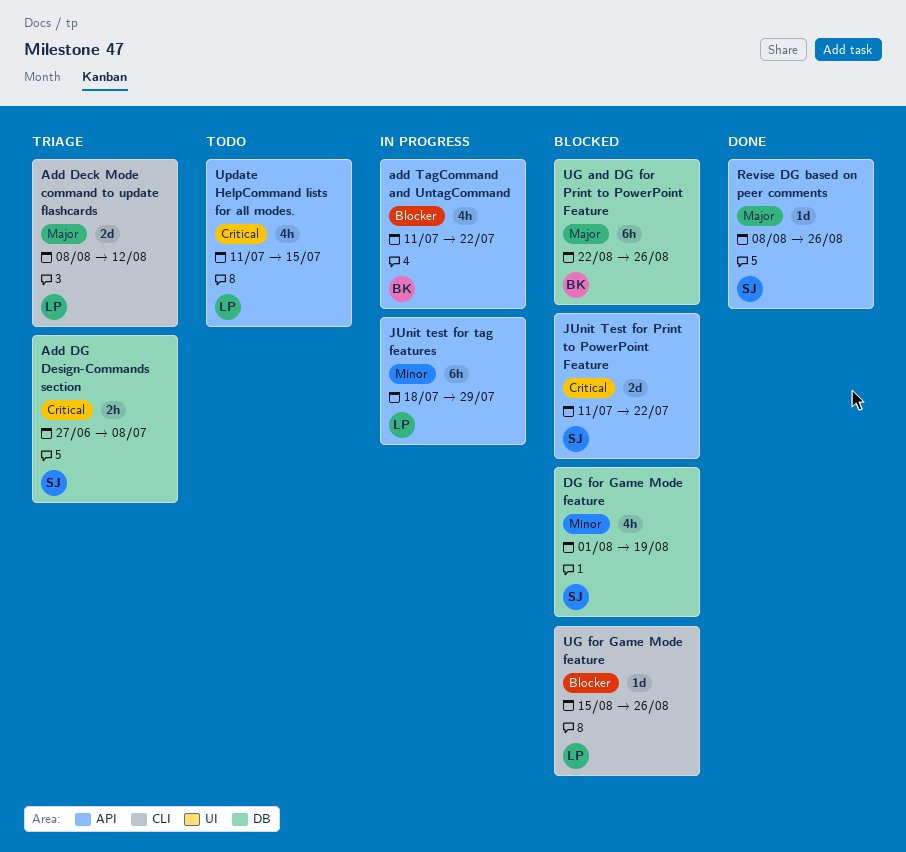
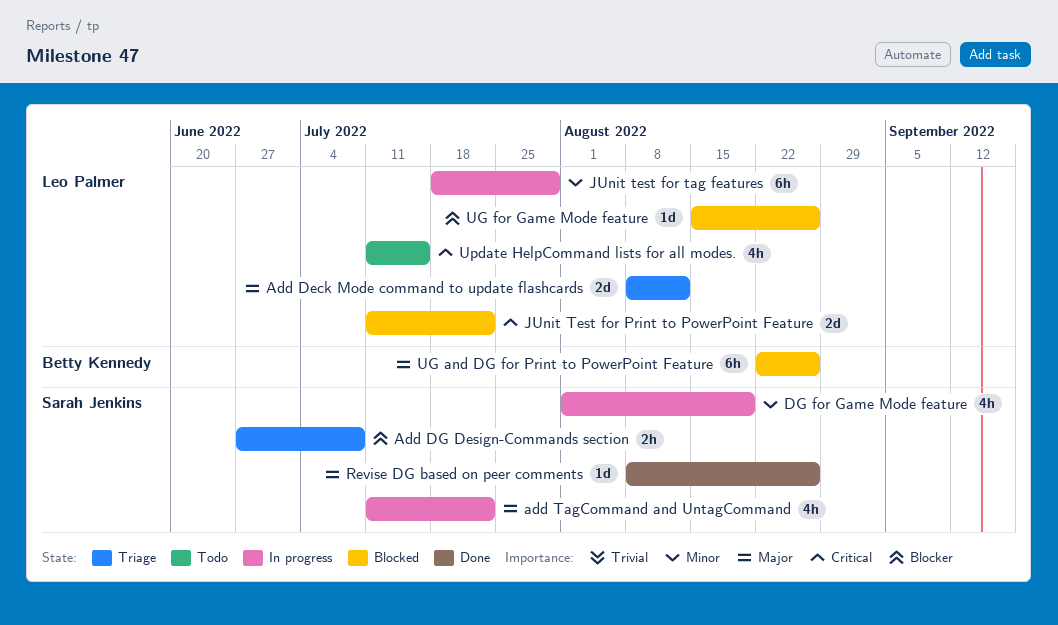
Add DG Design-Commands section, priority: Critical -> Blocker
add TagCommand and UntagCommand, owner: Betty Kennedy -> Sarah Jenkins
add TagCommand and UntagCommand, priority: Blocker -> Major
DG for Game Mode feature, status: Blocked -> In progress
JUnit Test for Print to PowerPoint Feature, owner: Sarah Jenkins -> Leo Palmer

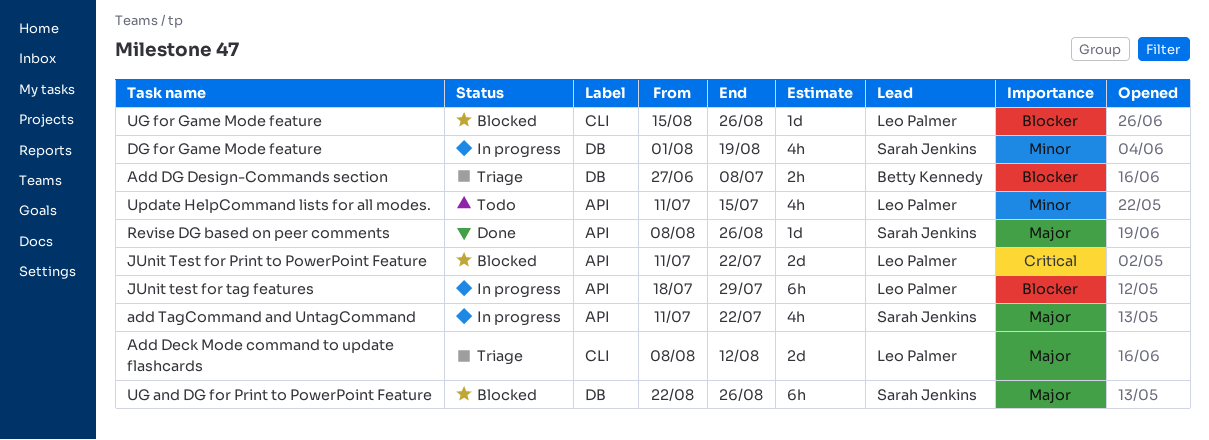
Add DG Design-Commands section, owner: Sarah Jenkins -> Betty Kennedy
JUnit test for tag features, priority: Minor -> Blocker
UG and DG for Print to PowerPoint Feature, owner: Betty Kennedy -> Sarah Jenkins
Update HelpCommand lists for all modes., priority: Critical -> Minor

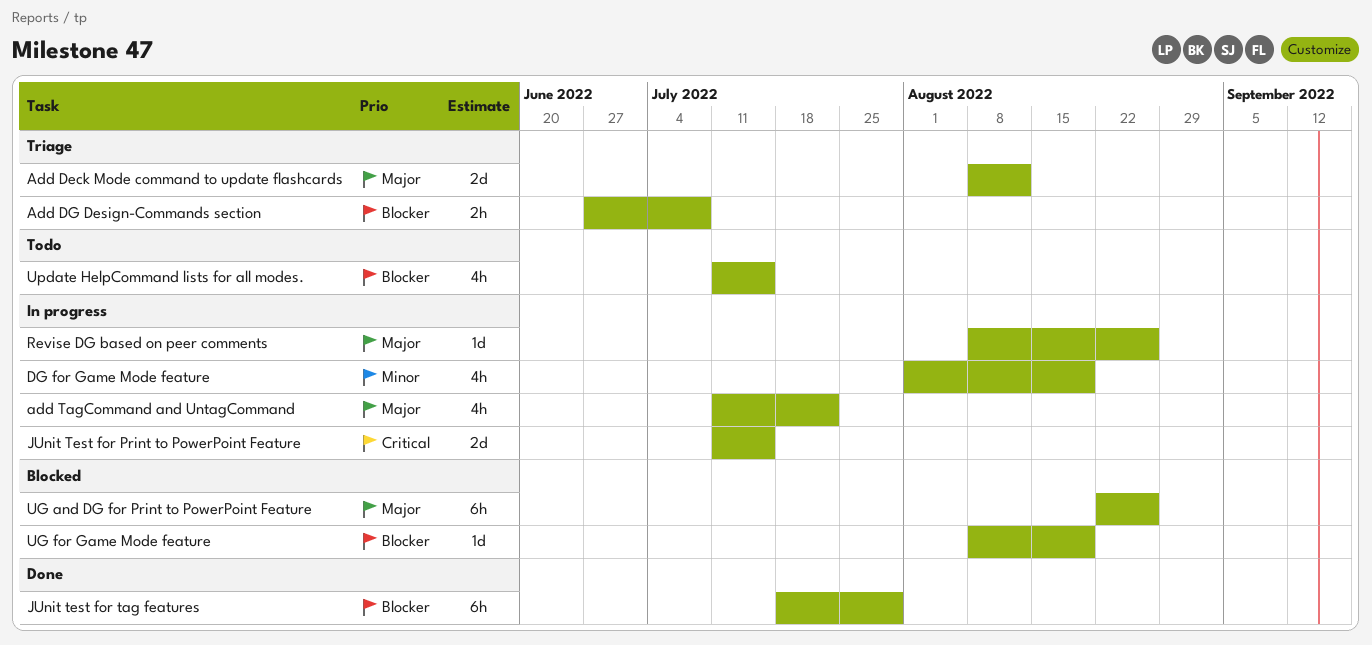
JUnit Test for Print to PowerPoint Feature, status: Blocked -> In progress
JUnit Test for Print to PowerPoint Feature, due: Jul 22 -> Jul 15
JUnit test for tag features, status: In progress -> Done
Revise DG based on peer comments, status: Done -> In progress
UG for Game Mode feature, start: Aug 15 -> Aug 8
UG for Game Mode feature, due: Aug 26 -> Aug 19
Update HelpCommand lists for all modes., priority: Minor -> Blocker

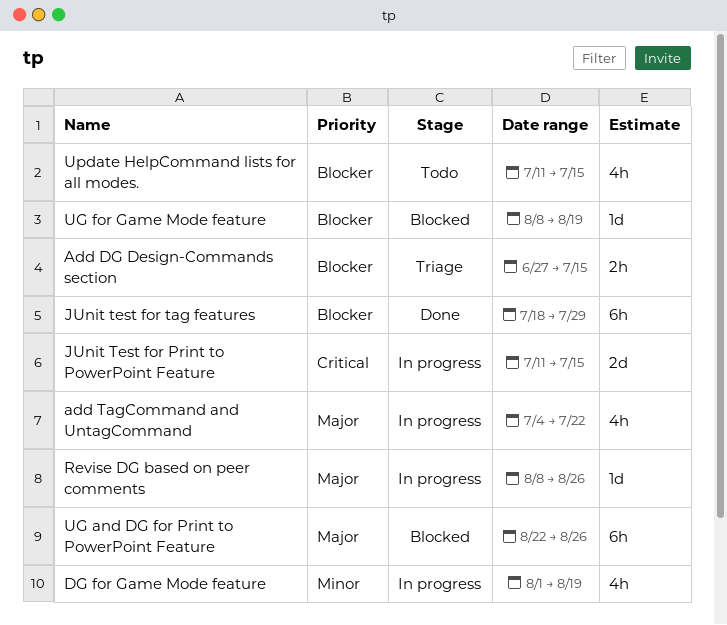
Add Deck Mode command to update flashcards: present -> none
Add DG Design-Commands section, due: Jul 8 -> Jul 15
add TagCommand and UntagCommand, start: Jul 11 -> Jul 4

